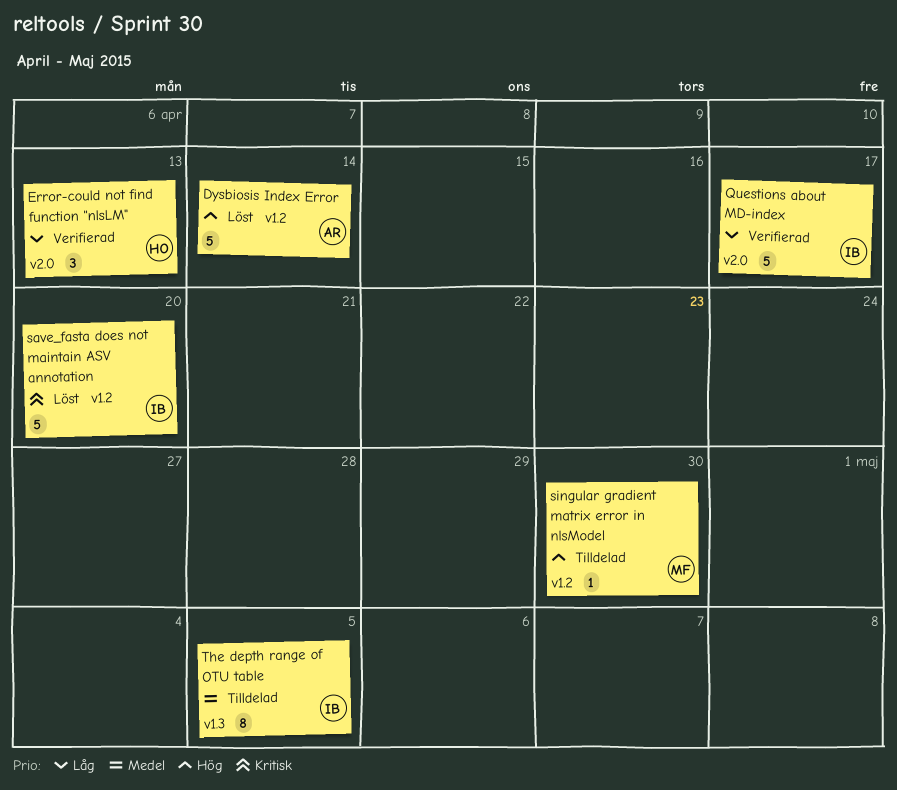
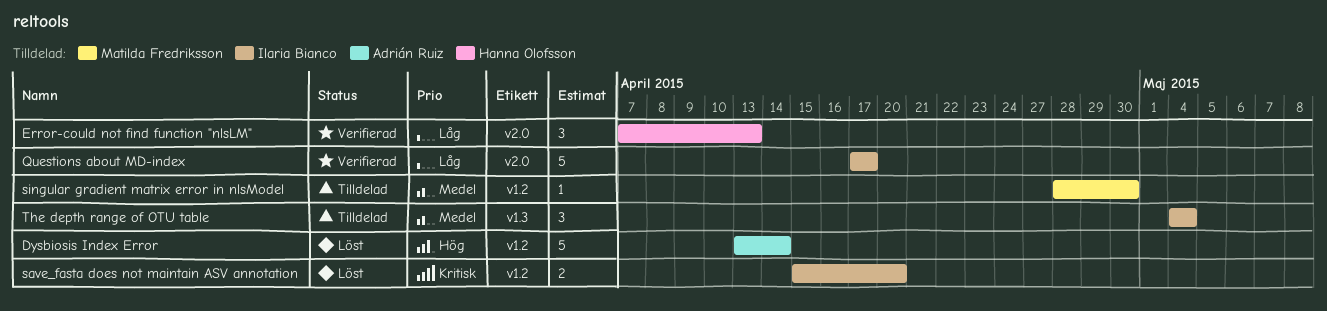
save_fasta does not maintain ASV annotation, estimate: 5 -> 2
singular gradient matrix error in nlsModel, priority: Hög -> Medel
The depth range of OTU table, estimate: 8 -> 3
The depth range of OTU table, due: May 5 -> May 4

